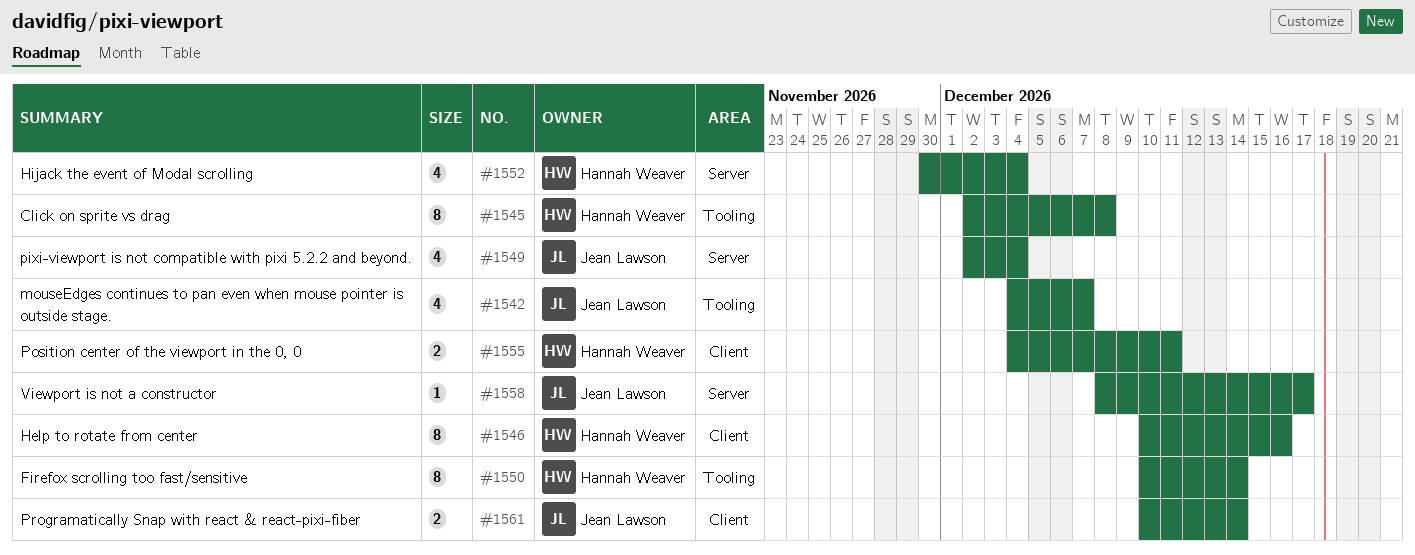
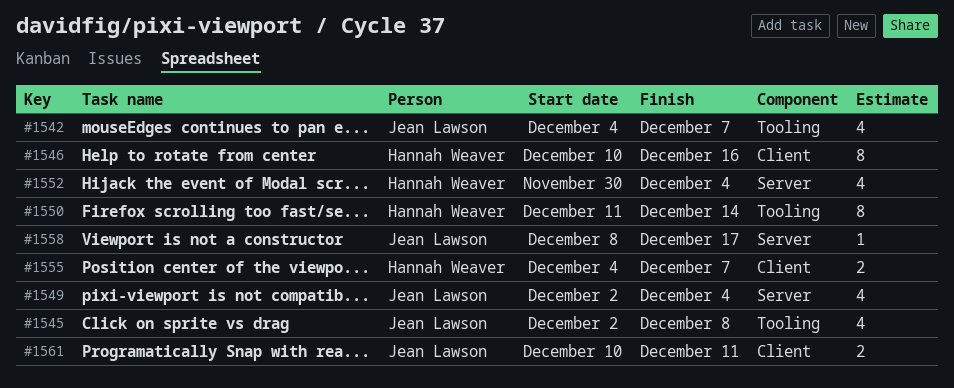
#1545, owner: Hannah Weaver -> Jean Lawson
#1545, estimate: 8 -> 4
#1550, start: Dec 10 -> Dec 11
#1555, due: Dec 11 -> Dec 7
#1561, due: Dec 14 -> Dec 11

